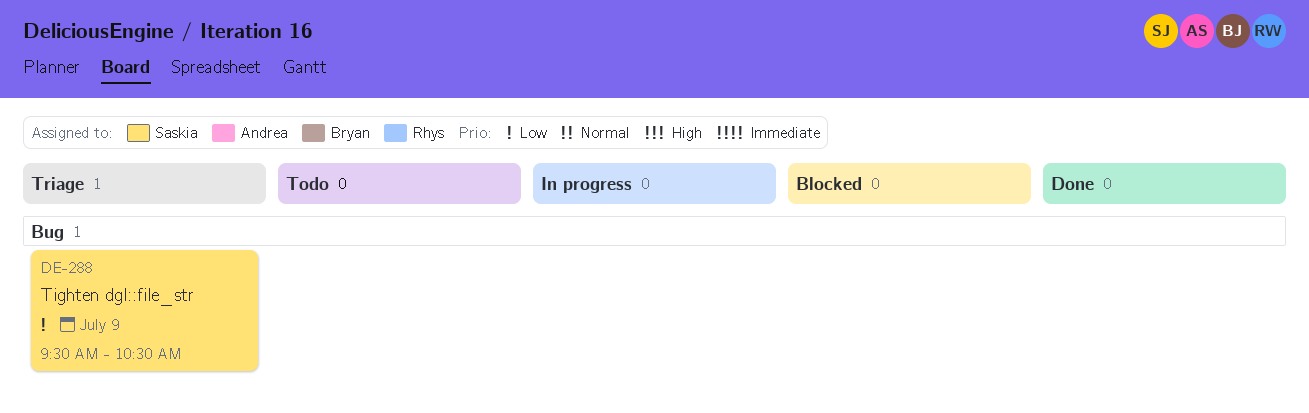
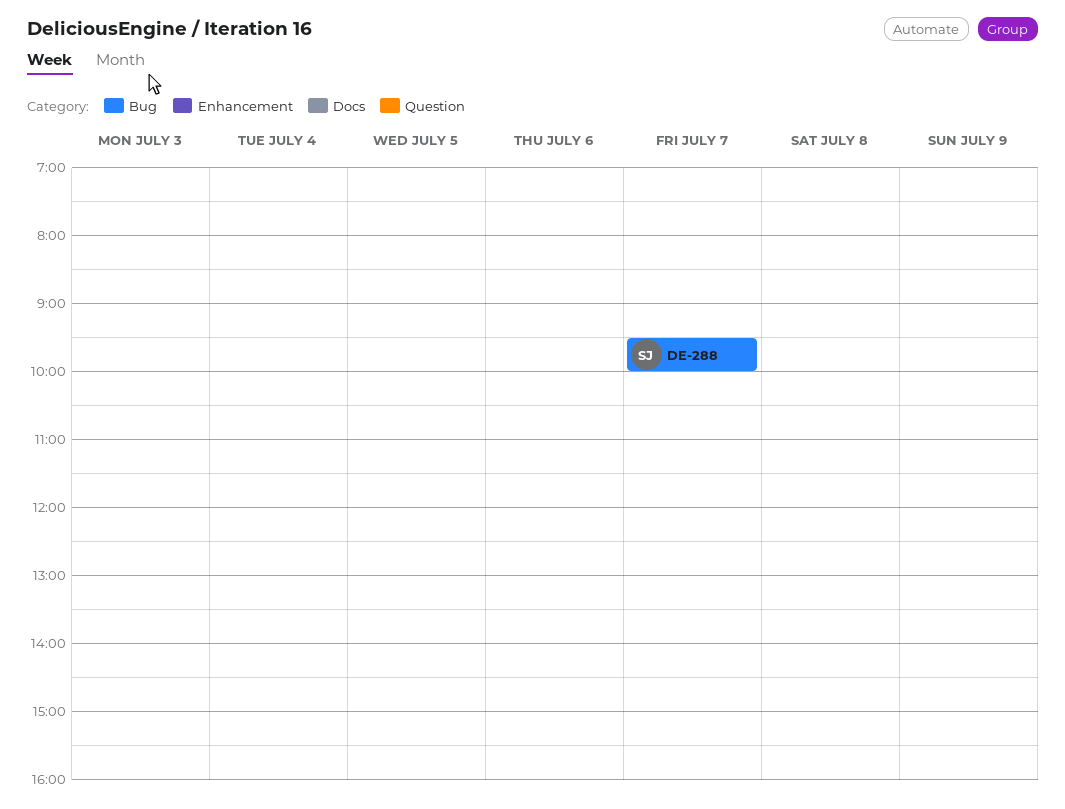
DE-288, day: Jul 9 -> Jul 7
DE-288, ends: 10:30 -> 10:00

